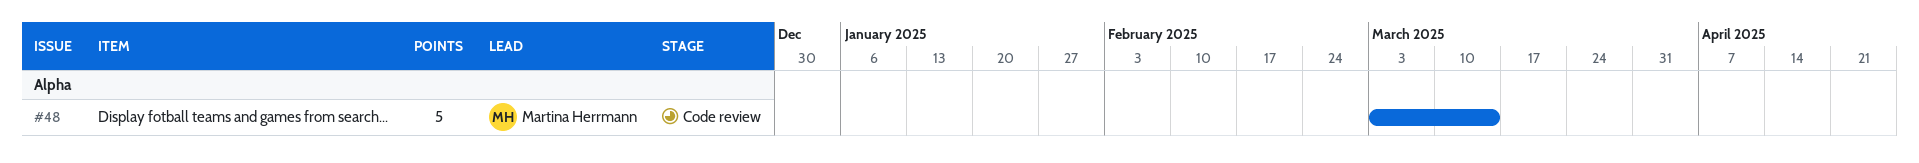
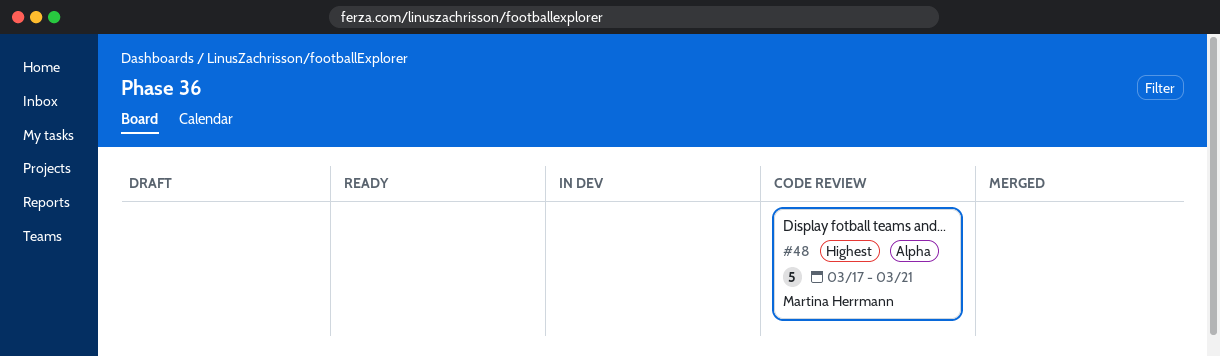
#48, start: Mar 3 -> Mar 17
#48, due: Mar 14 -> Mar 21

